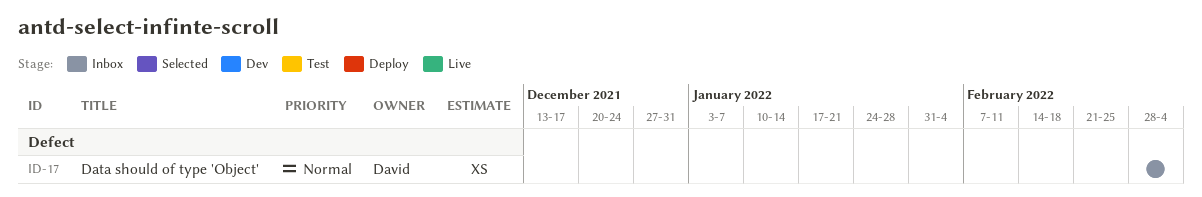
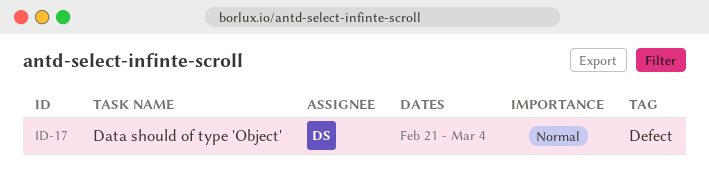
ID-17, start: Feb 28 -> Feb 21

